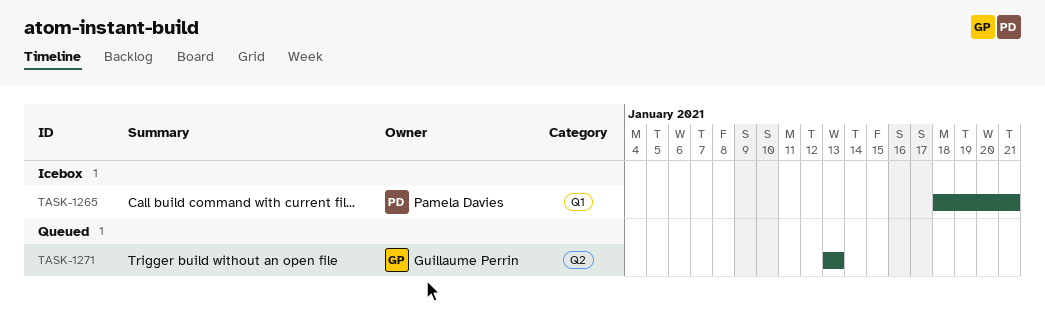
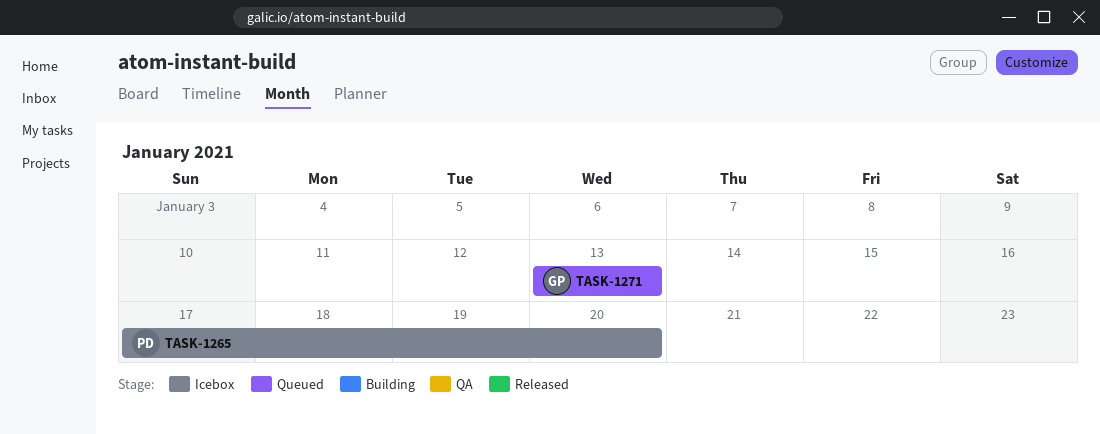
TASK-1265, start: Jan 18 -> Jan 17
TASK-1265, due: Jan 21 -> Jan 20

